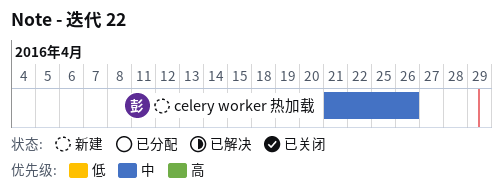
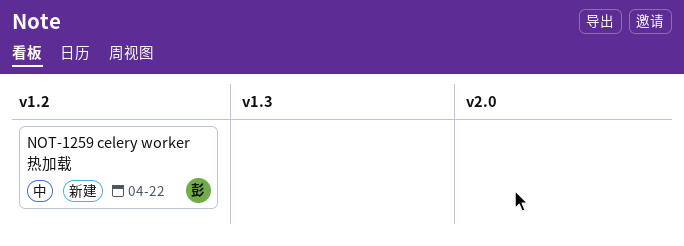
celery worker 热加载, due: Apr 26 -> Apr 22

